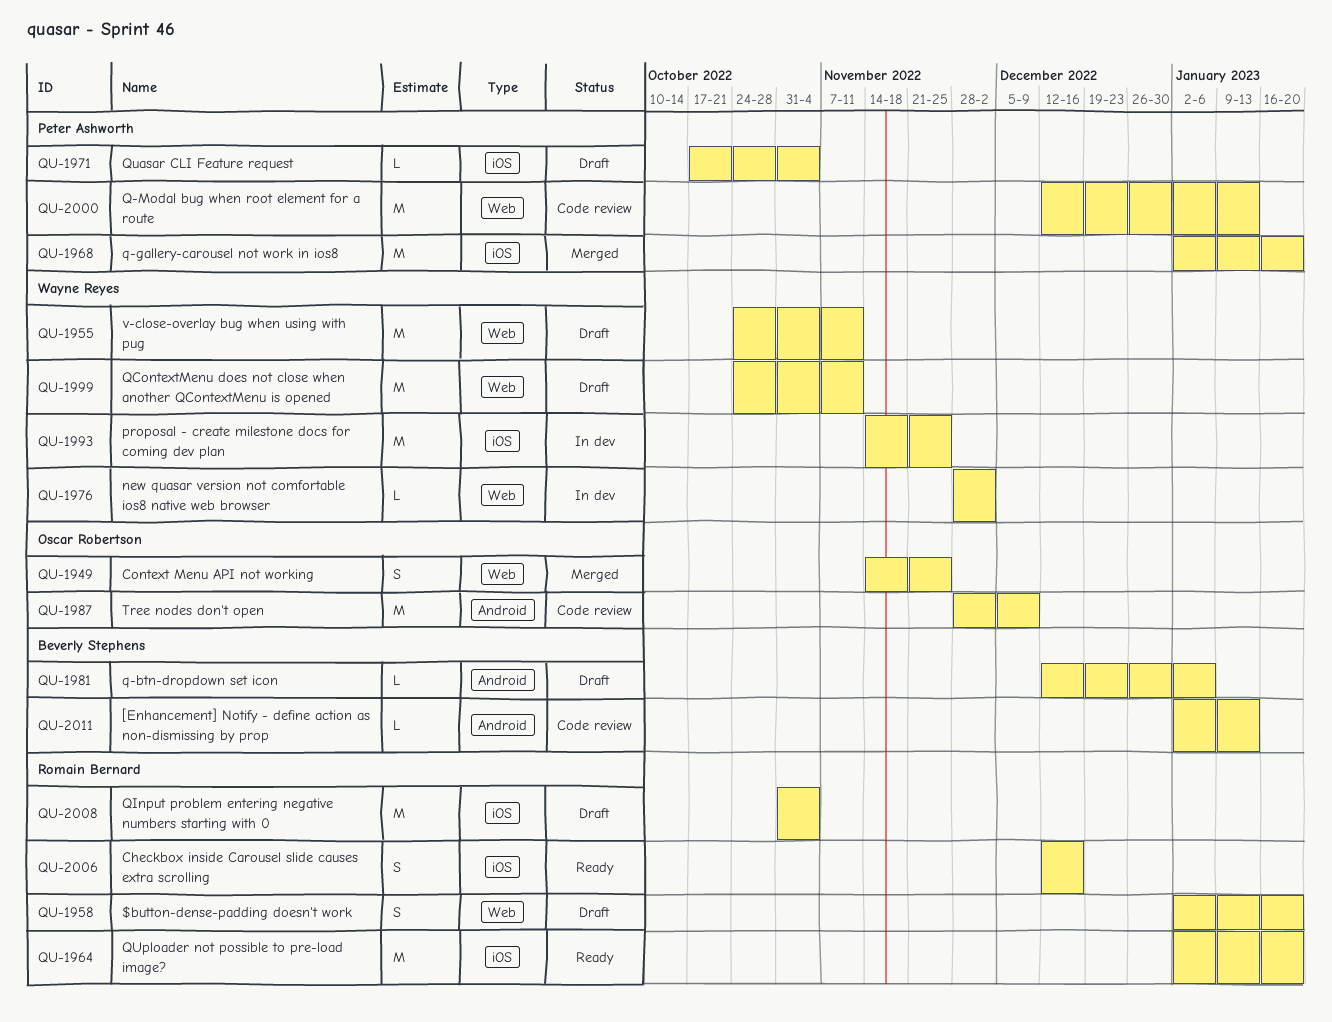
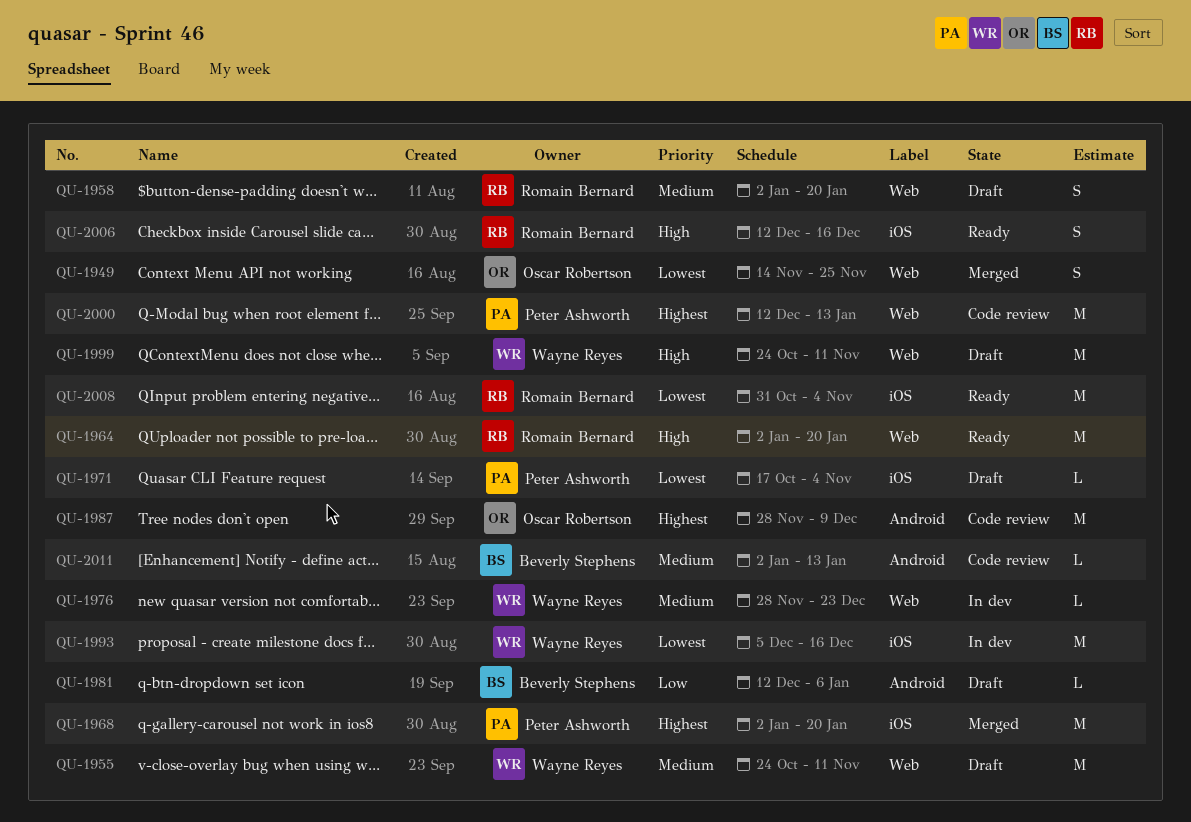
QU-1964, label: iOS -> Web
QU-1976, due: Dec 2 -> Dec 23
QU-1993, start: Nov 14 -> Dec 5
QU-1993, due: Nov 25 -> Dec 16
QU-2008, status: Draft -> Ready

